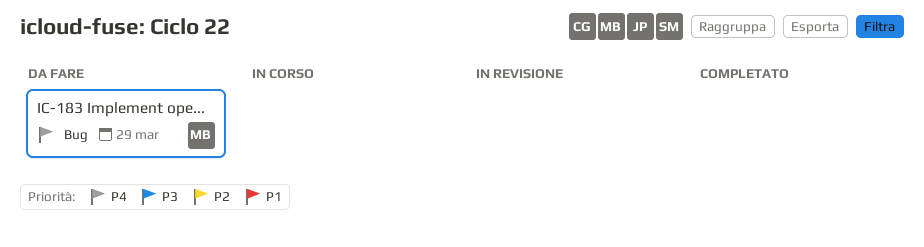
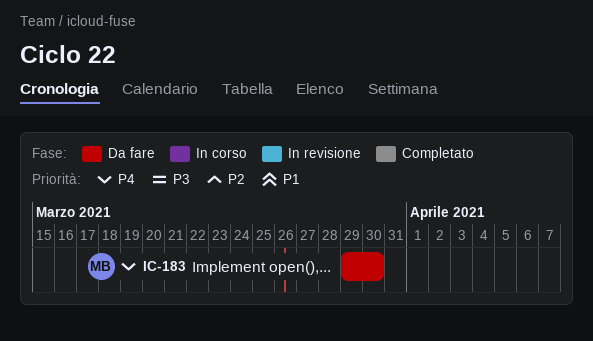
IC-183, due: Mar 29 -> Mar 30

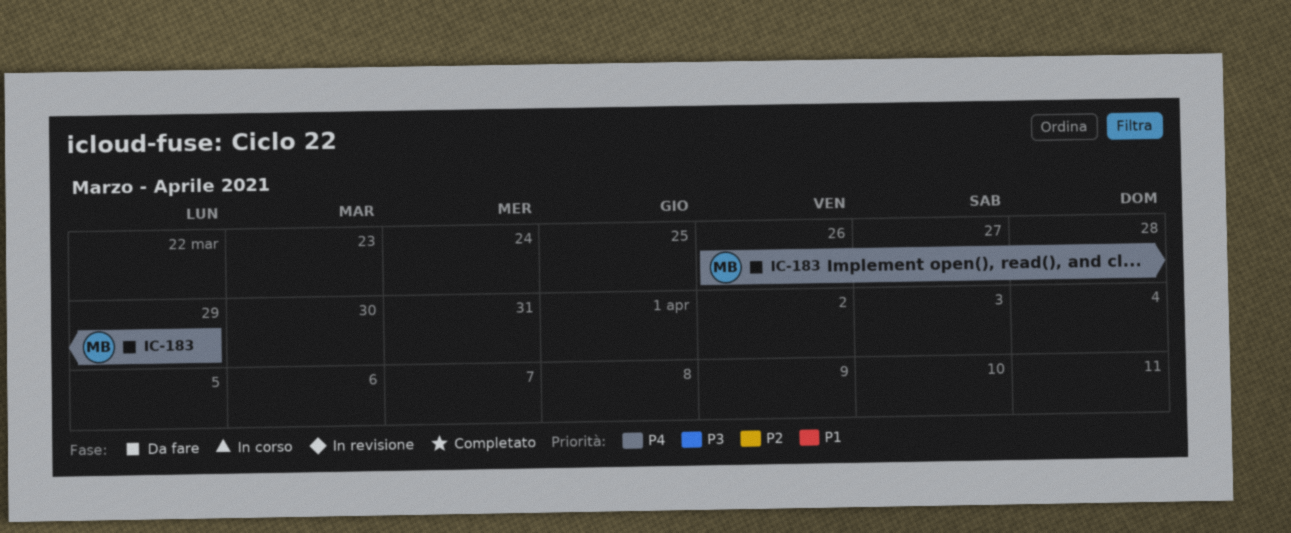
IC-183, start: Mar 29 -> Mar 26
IC-183, due: Mar 30 -> Mar 29

